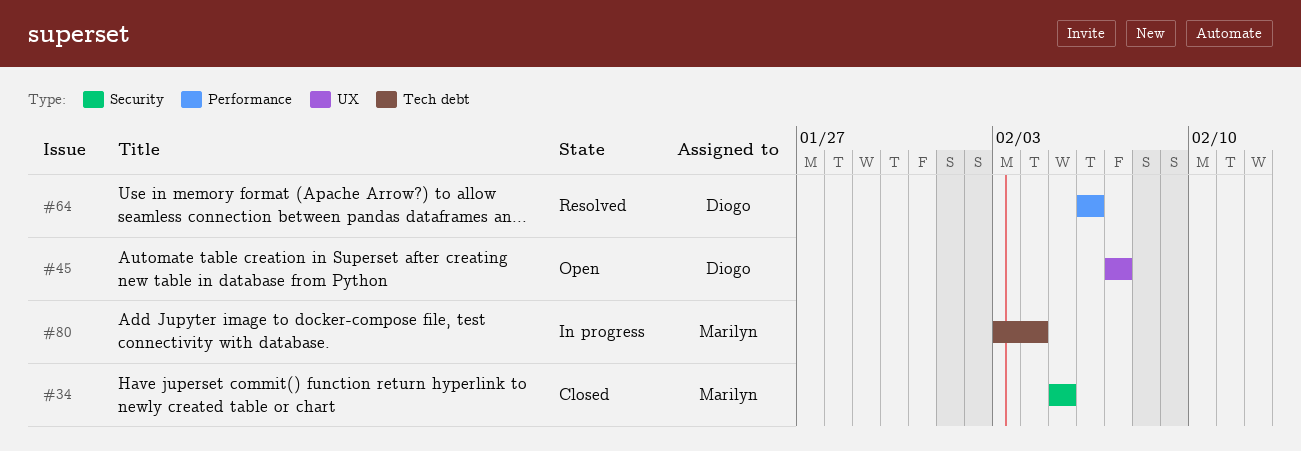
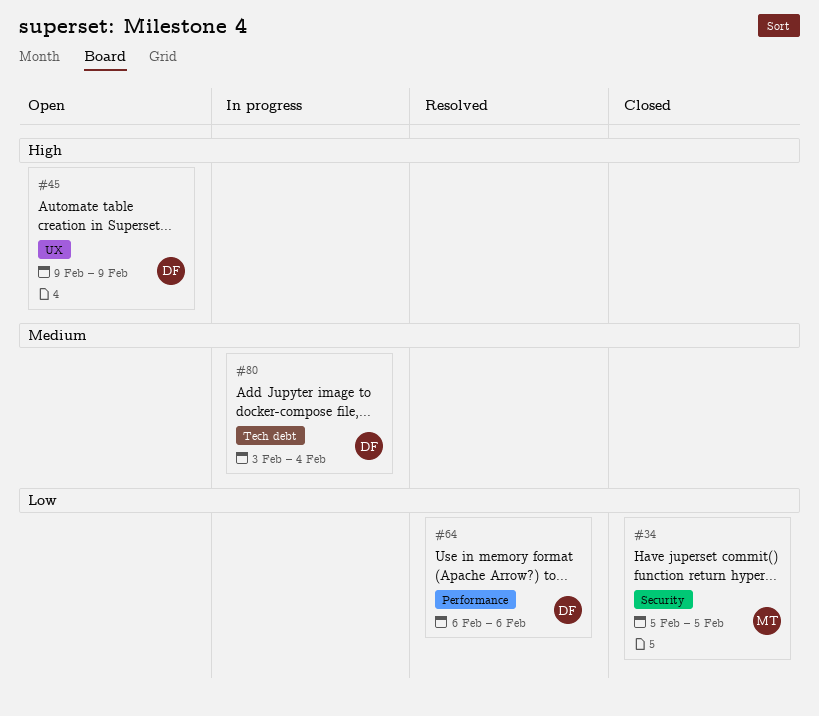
#45, start: Feb 7 -> Feb 9
#45, due: Feb 7 -> Feb 9
#80, owner: Marilyn -> Diogo

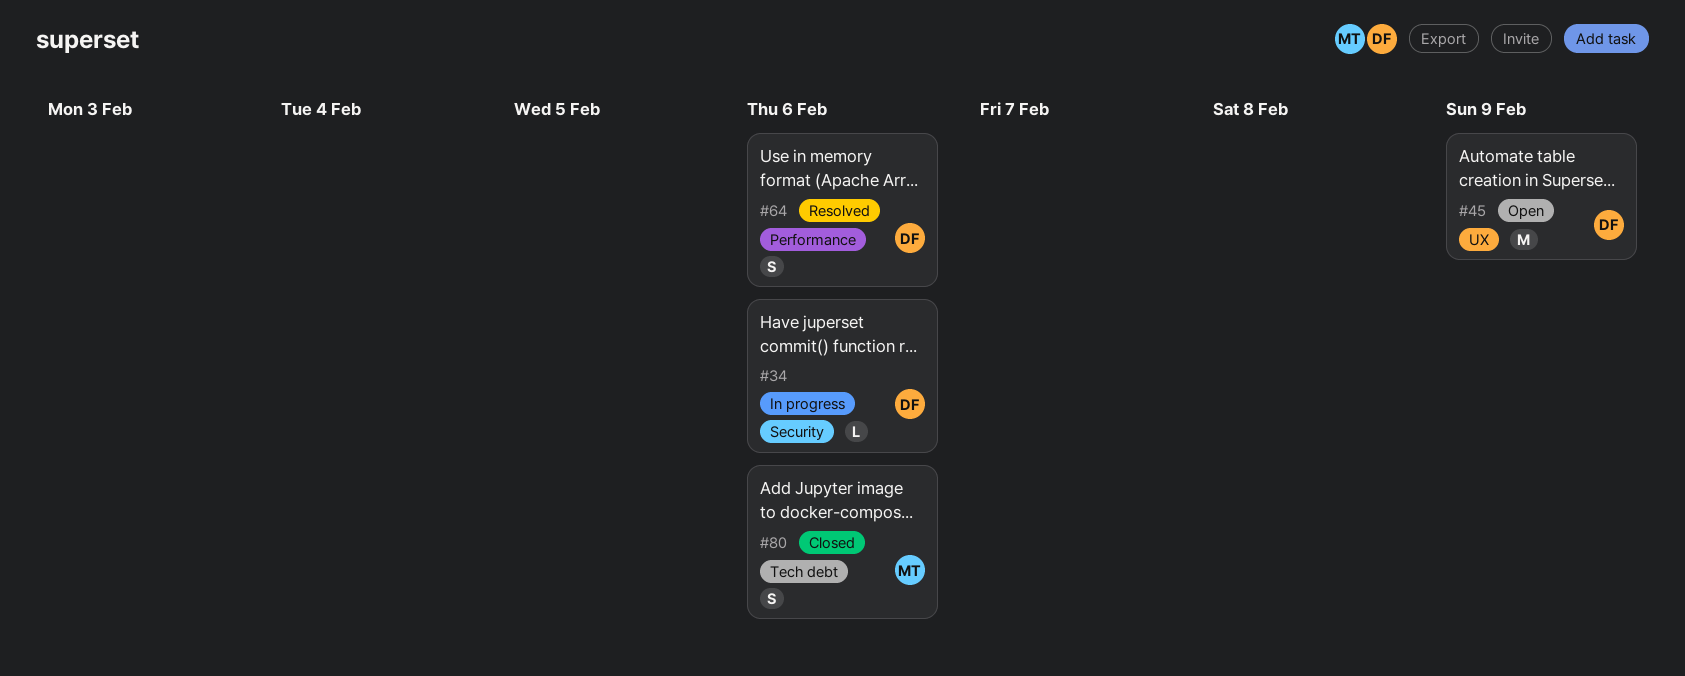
#34, status: Closed -> In progress
#34, owner: MT -> DF
#34, due: Feb 5 -> Feb 6
#80, status: In progress -> Closed
#80, owner: DF -> MT
#80, due: Feb 4 -> Feb 6

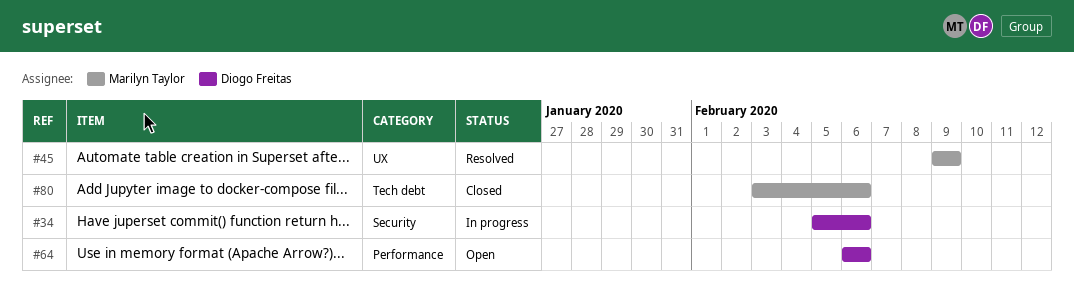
#45, status: Open -> Resolved
#45, owner: Diogo Freitas -> Marilyn Taylor
#64, status: Resolved -> Open

